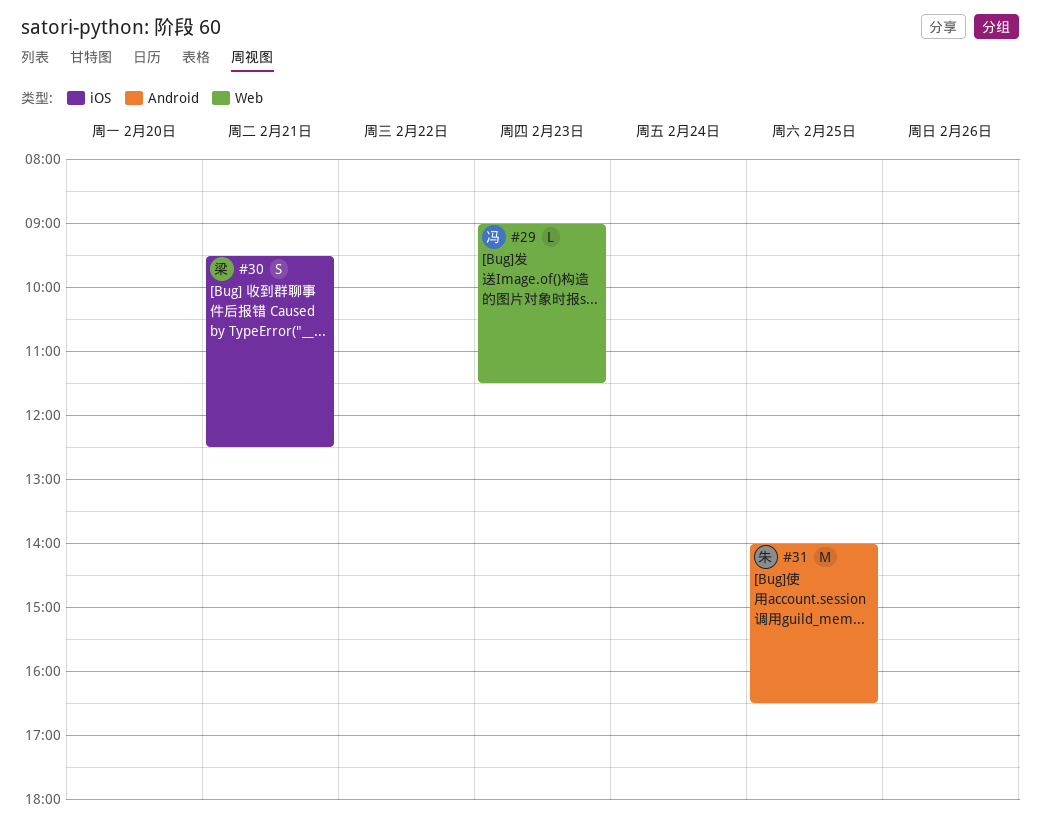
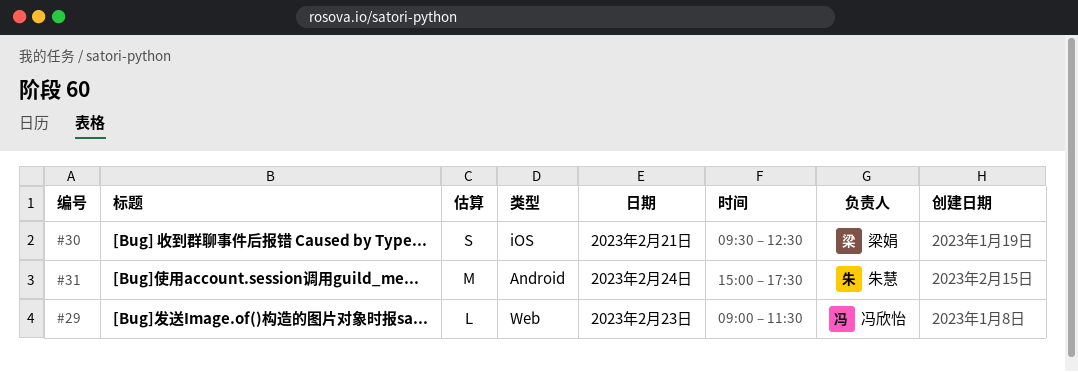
#31, day: Feb 25 -> Feb 24
#31, begins: 14:00 -> 15:00
#31, ends: 16:30 -> 17:30

